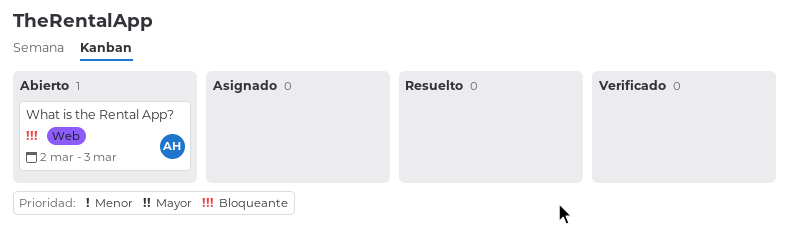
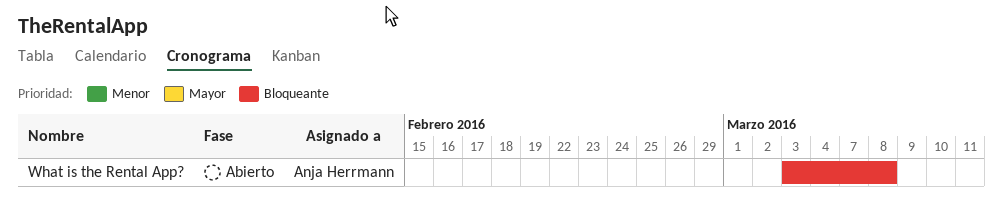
What is the Rental App?, start: Mar 2 -> Mar 3
What is the Rental App?, due: Mar 3 -> Mar 8

